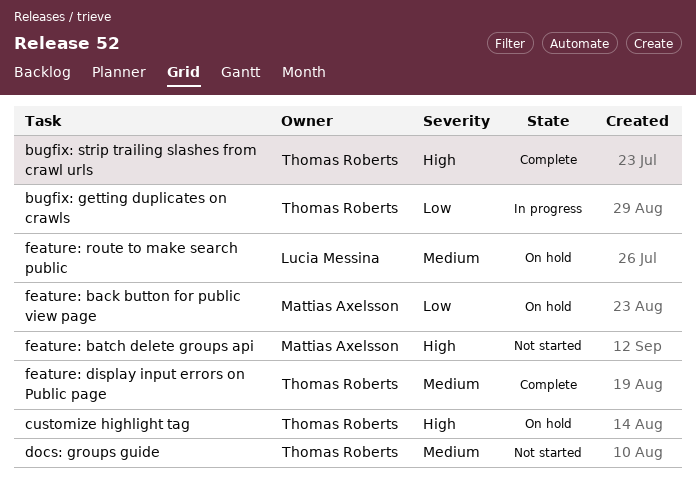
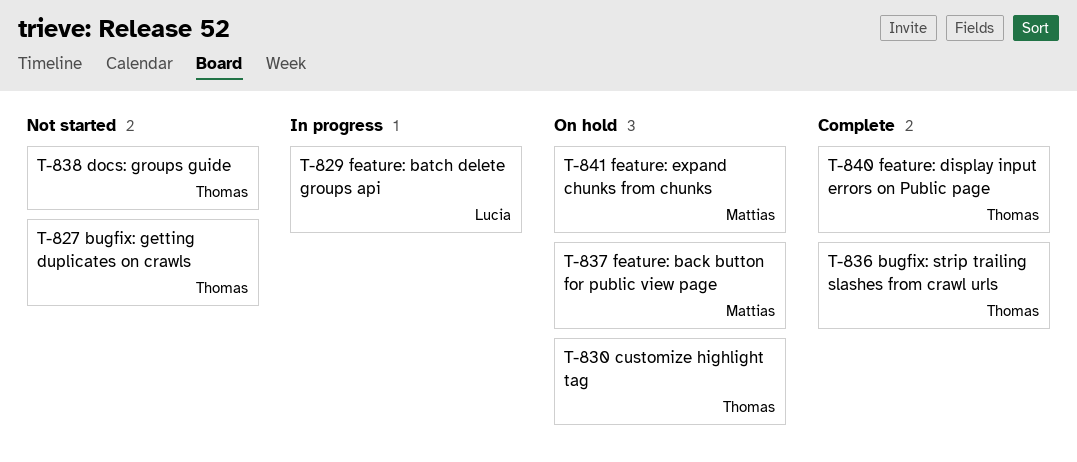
bugfix: getting duplicates on crawls, status: In progress -> Not started
feature: batch delete groups api, status: Not started -> In progress
feature: batch delete groups api, owner: Mattias Axelsson -> Lucia Messina
feature: expand chunks from chunks: none -> present
feature: route to make search public: present -> none

